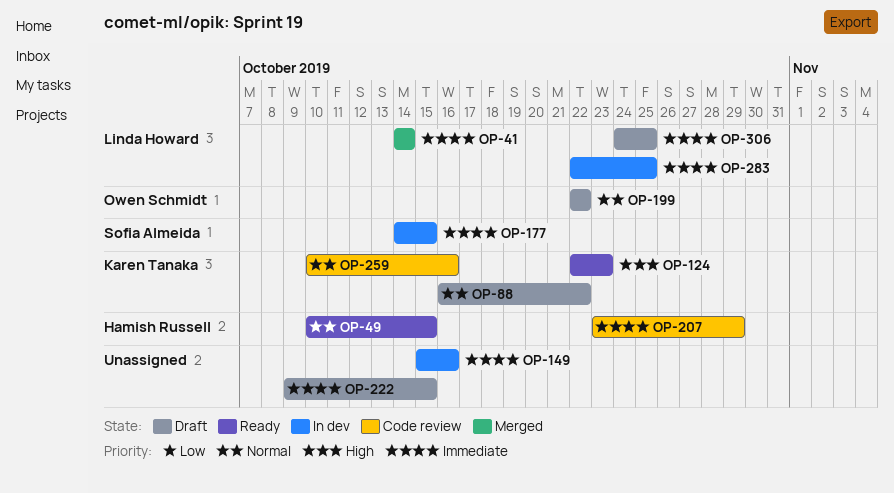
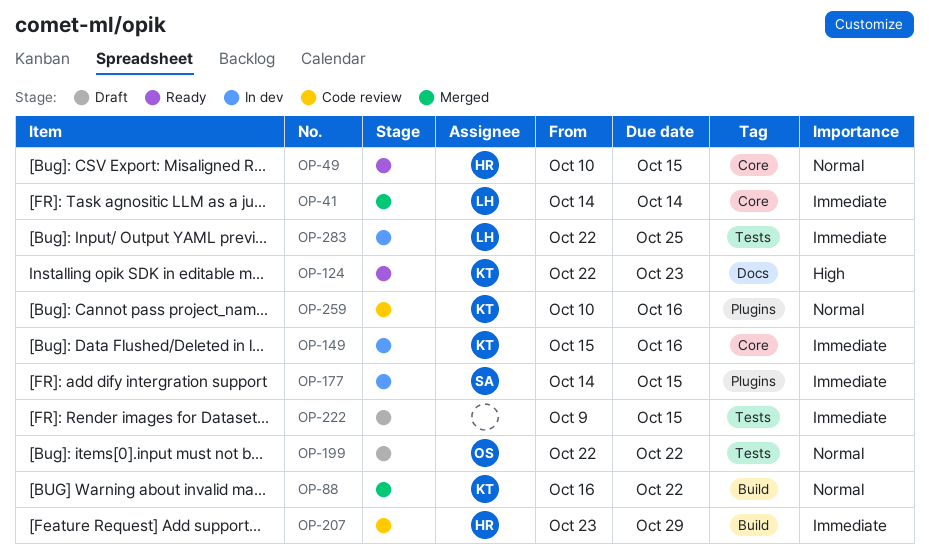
OP-88, status: Draft -> Merged
OP-149, owner: none -> Karen Tanaka
OP-306: present -> none

